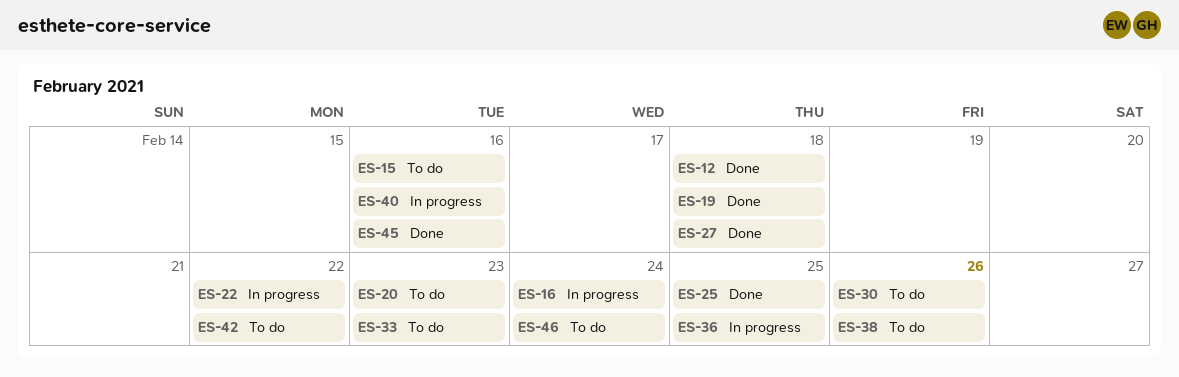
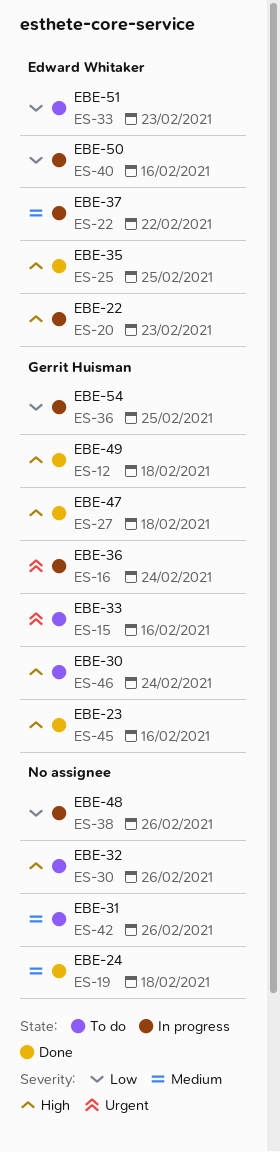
ES-20, status: To do -> In progress
ES-38, status: To do -> In progress
ES-42, due: Feb 22 -> Feb 26

